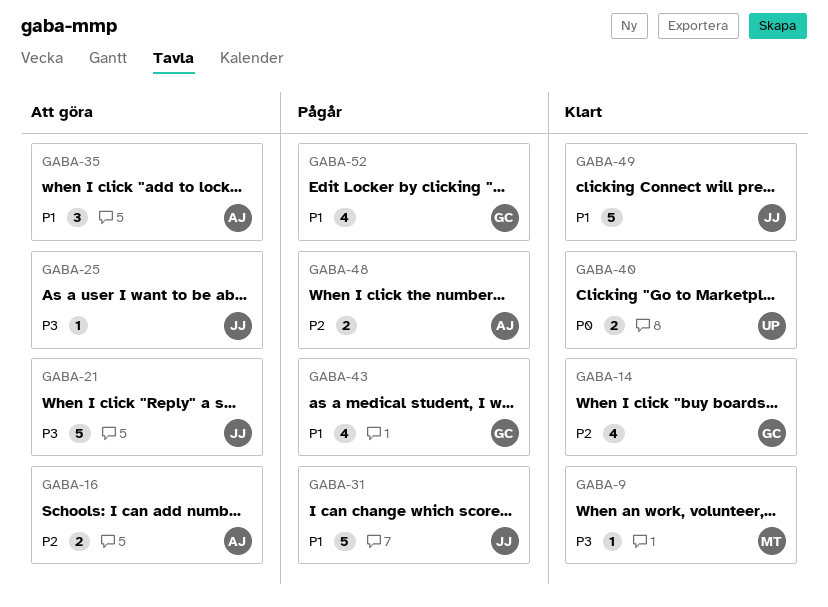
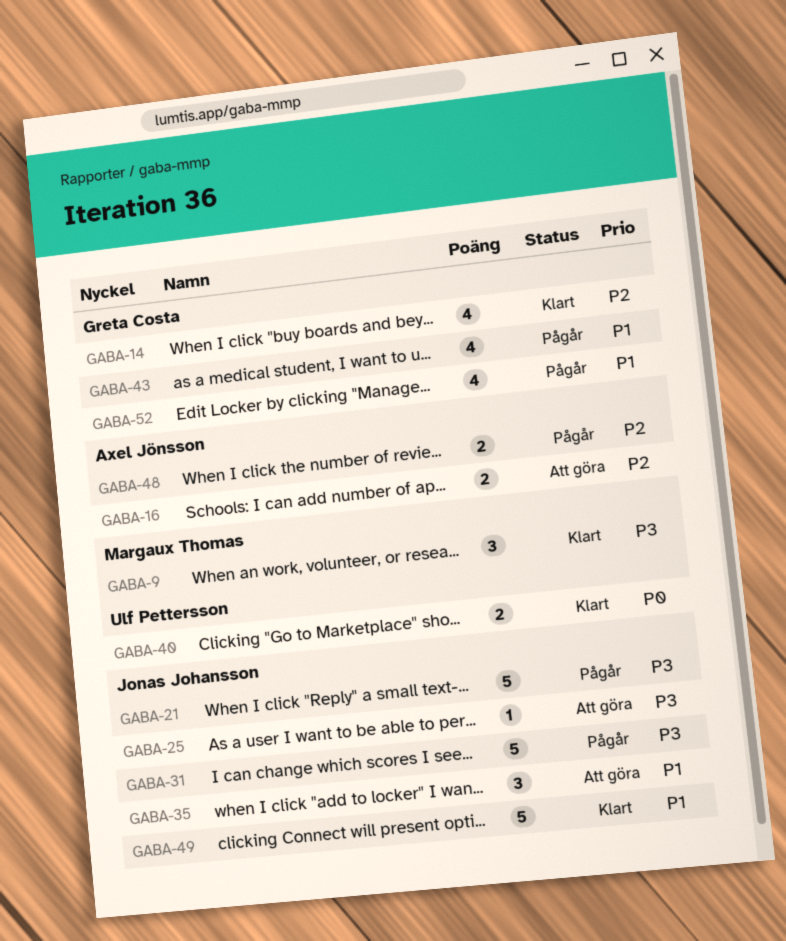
GABA-9, estimate: 1 -> 3
GABA-21, status: Att göra -> Pågår
GABA-31, priority: P1 -> P3
GABA-35, owner: Axel Jönsson -> Jonas Johansson

